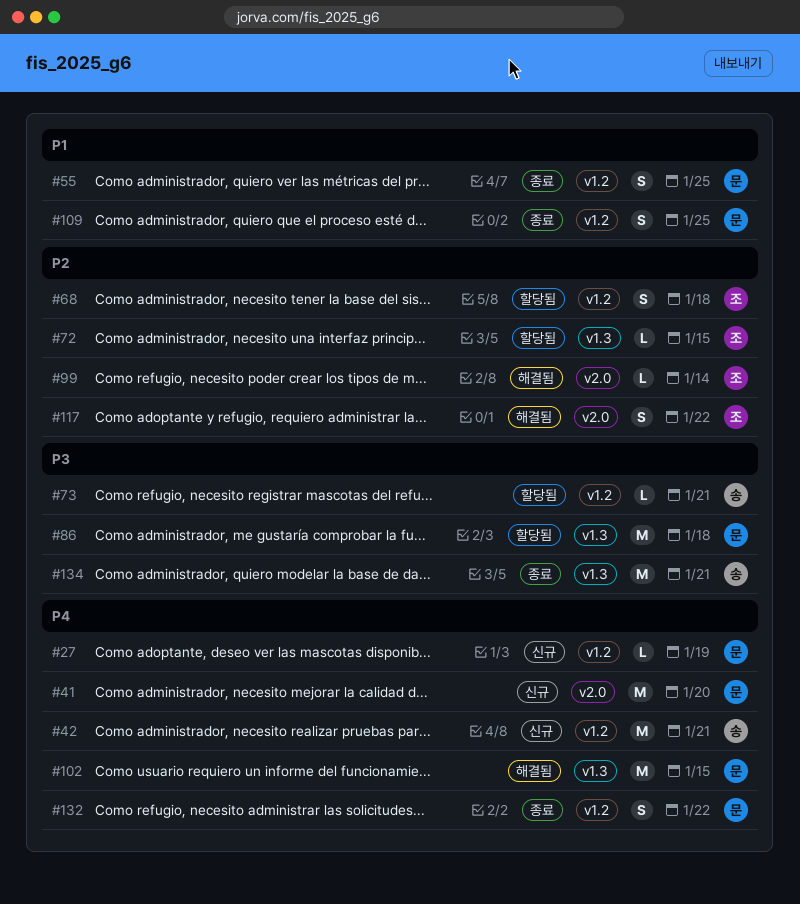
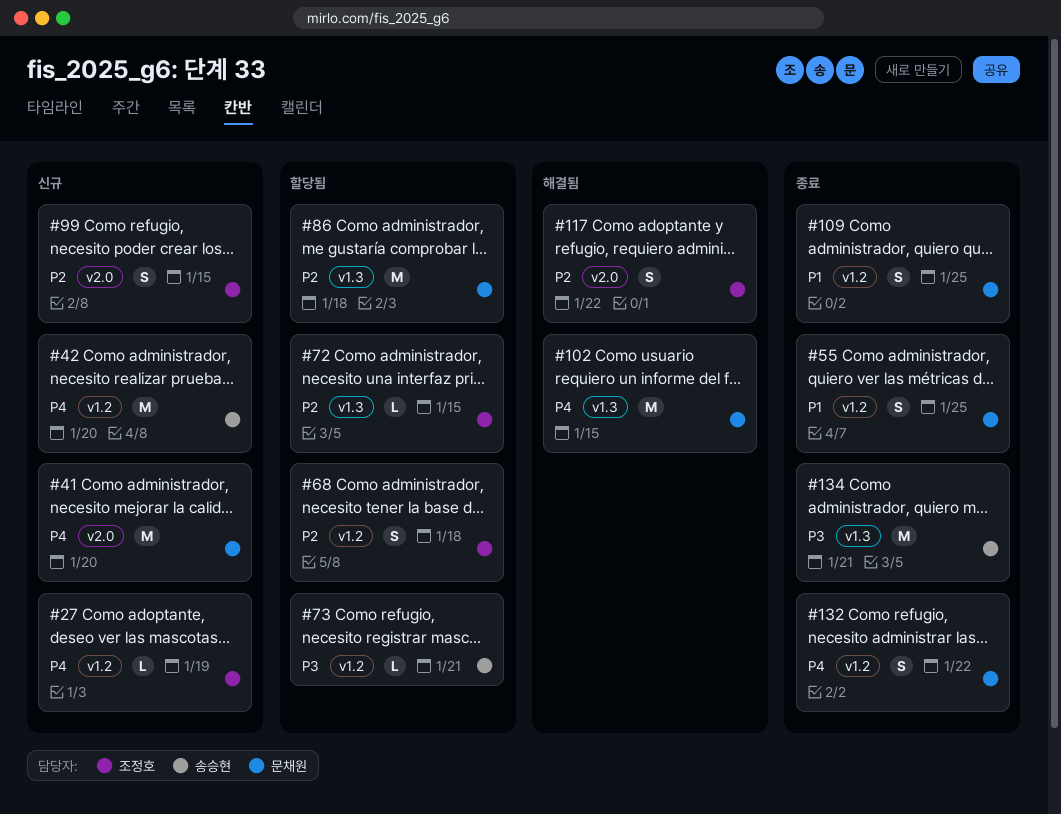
#27, owner: 문채원 -> 조정호
#42, due: Jan 21 -> Jan 20
#86, priority: P3 -> P2
#99, status: 해결됨 -> 신규
#99, estimate: L -> S
#99, due: Jan 14 -> Jan 15

